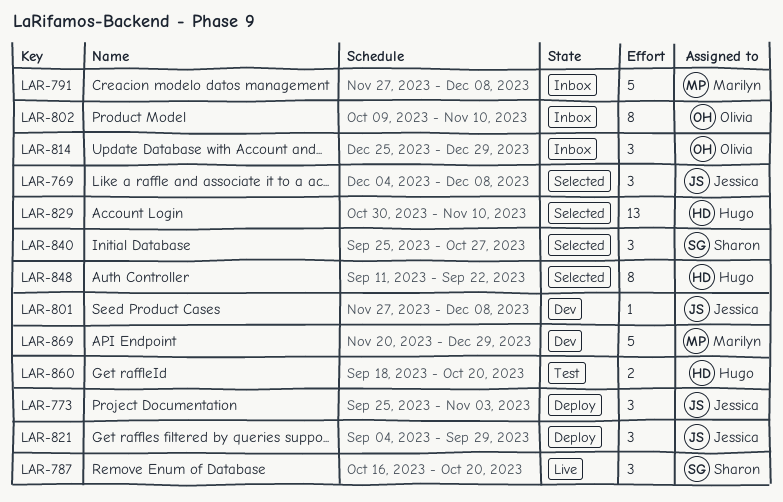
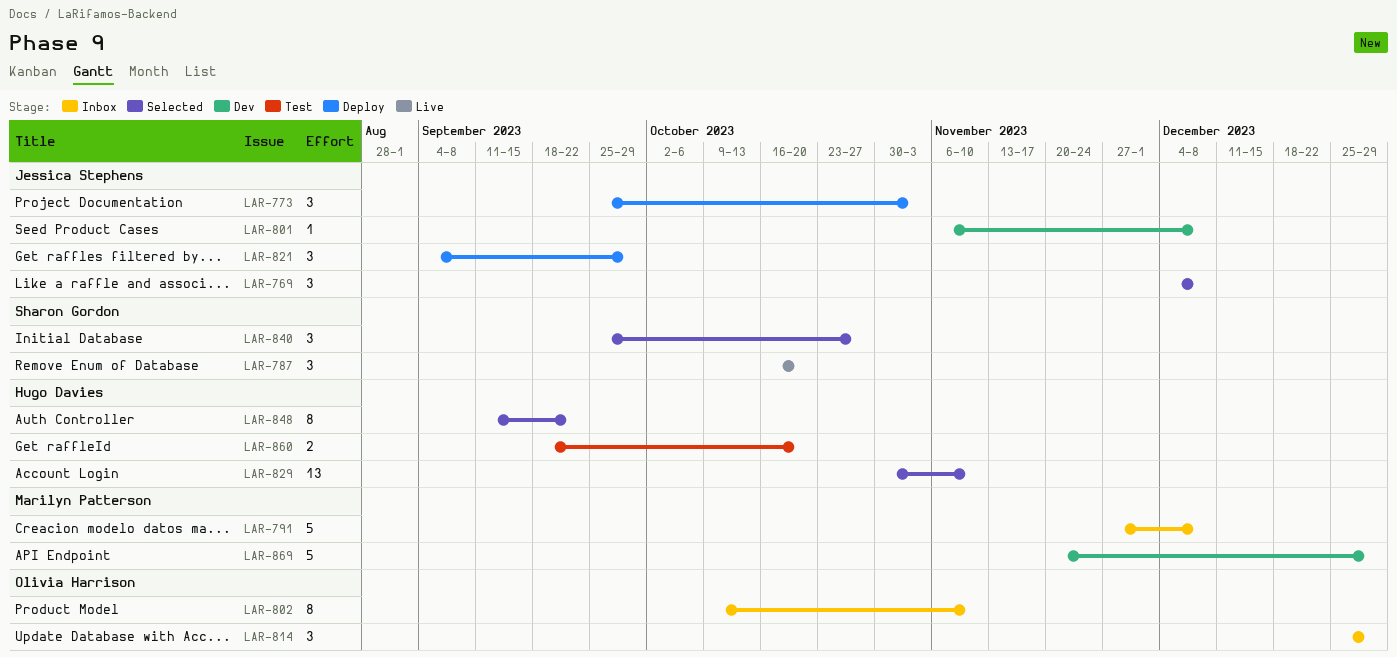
LAR-801, start: Nov 27 -> Nov 6

